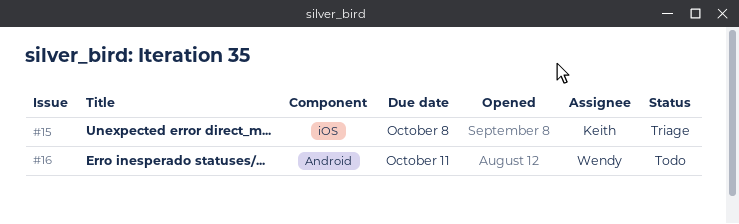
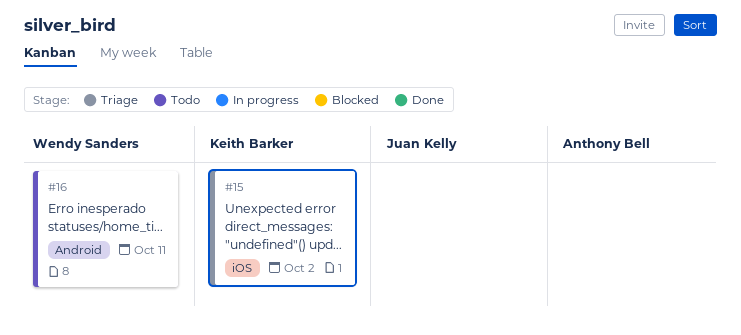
#15, due: Oct 8 -> Oct 2

